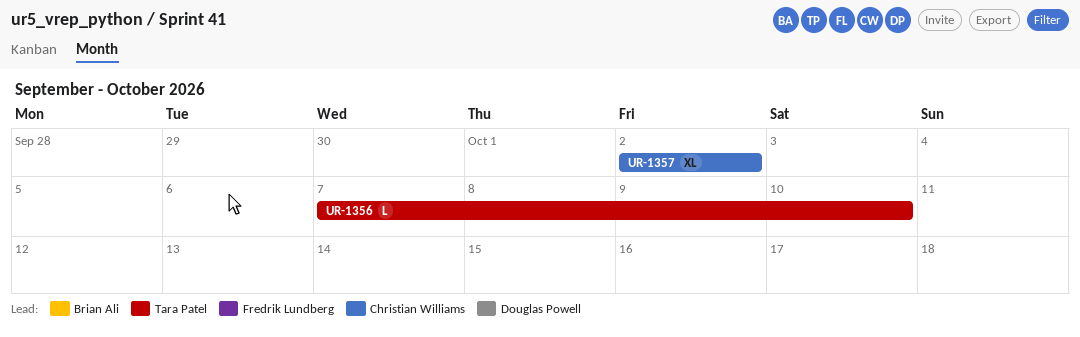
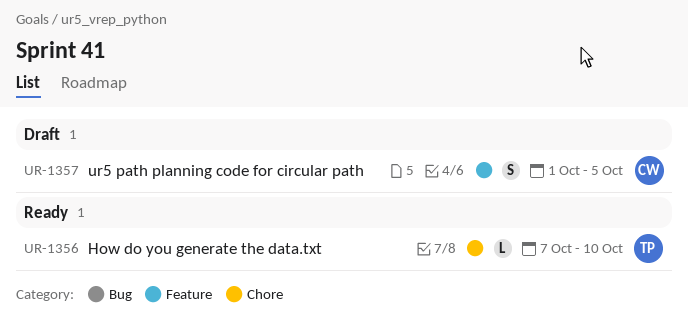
UR-1357, estimate: XL -> S
UR-1357, start: Oct 2 -> Oct 1
UR-1357, due: Oct 2 -> Oct 5

